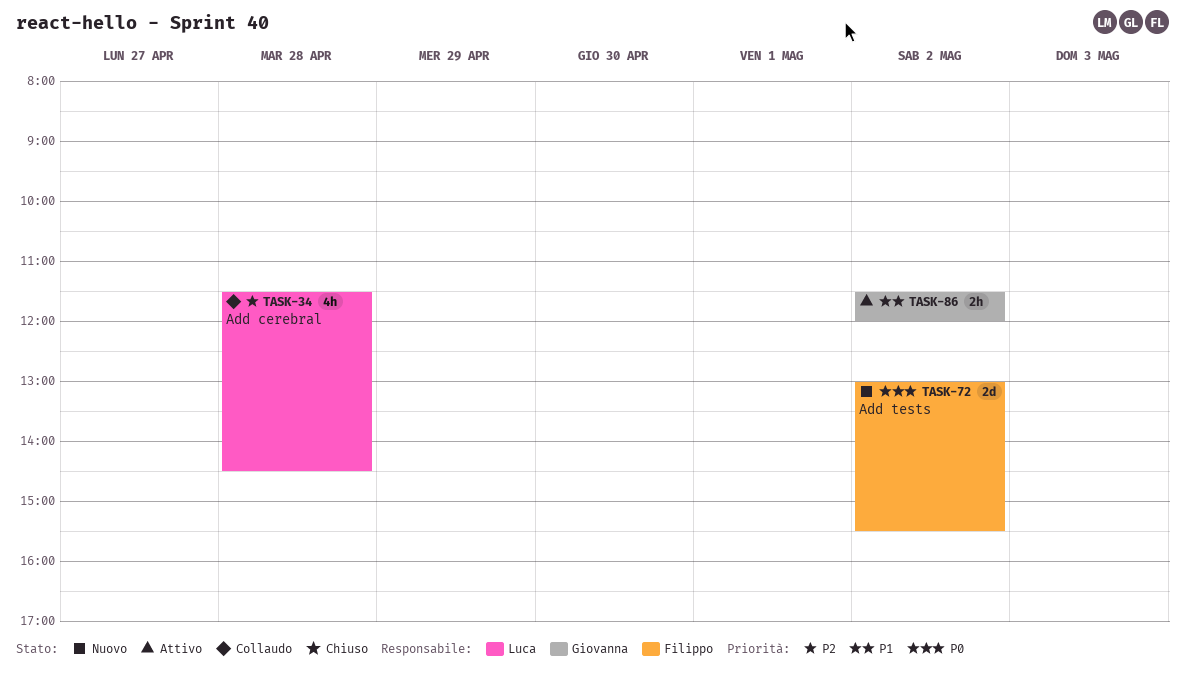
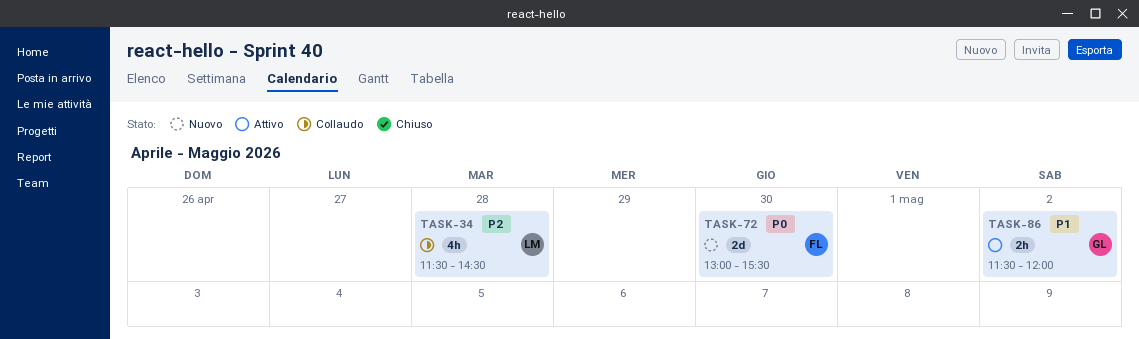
TASK-72, day: May 2 -> Apr 30

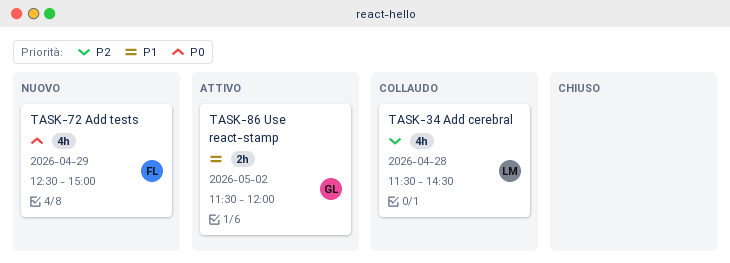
TASK-72, estimate: 2d -> 4h
TASK-72, day: Apr 30 -> Apr 29
TASK-72, begins: 13:00 -> 12:30
TASK-72, ends: 15:30 -> 15:00

